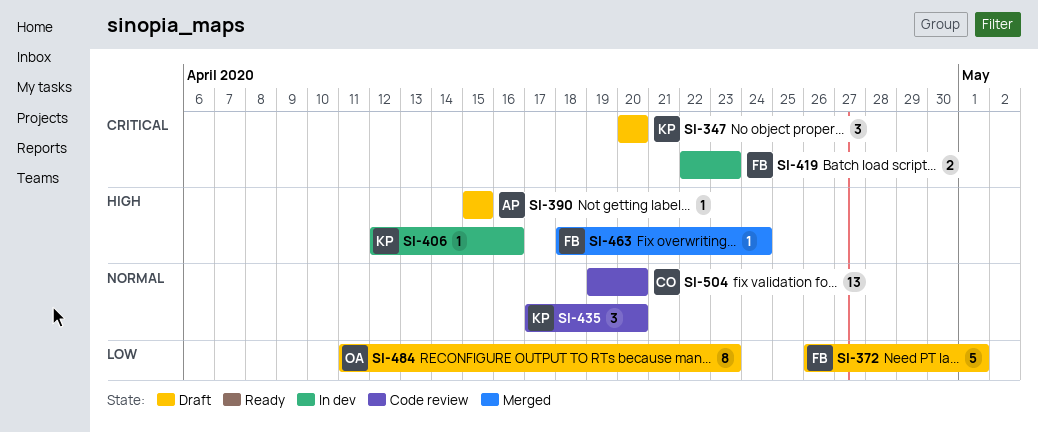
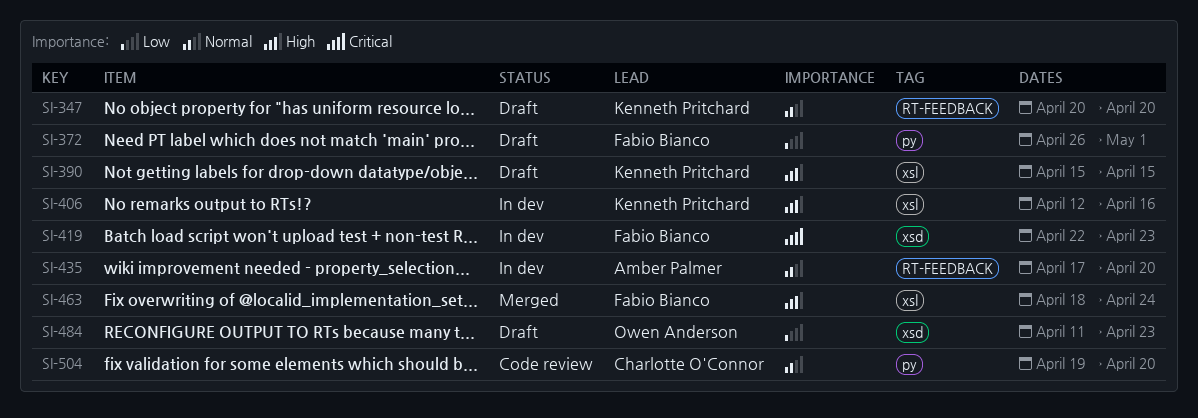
SI-347, priority: Critical -> Normal
SI-390, owner: Amber Palmer -> Kenneth Pritchard
SI-435, status: Code review -> In dev
SI-435, owner: Kenneth Pritchard -> Amber Palmer

